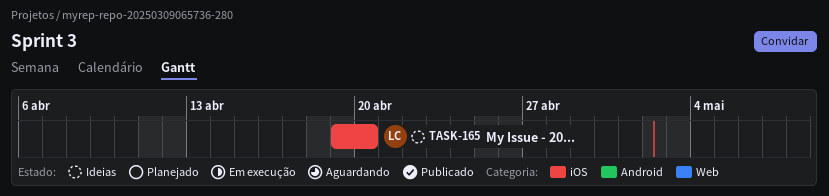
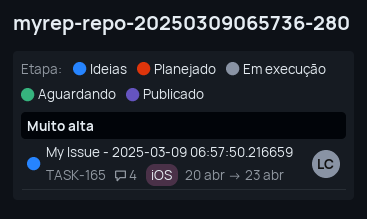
TASK-165, start: Apr 19 -> Apr 20
TASK-165, due: Apr 20 -> Apr 23

